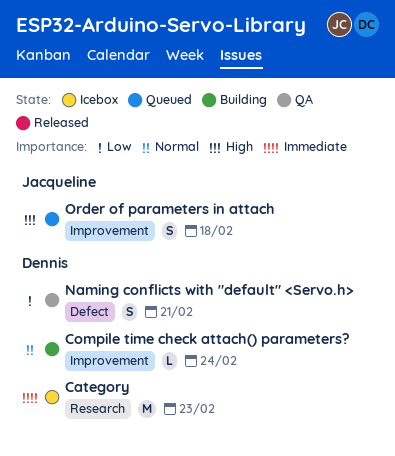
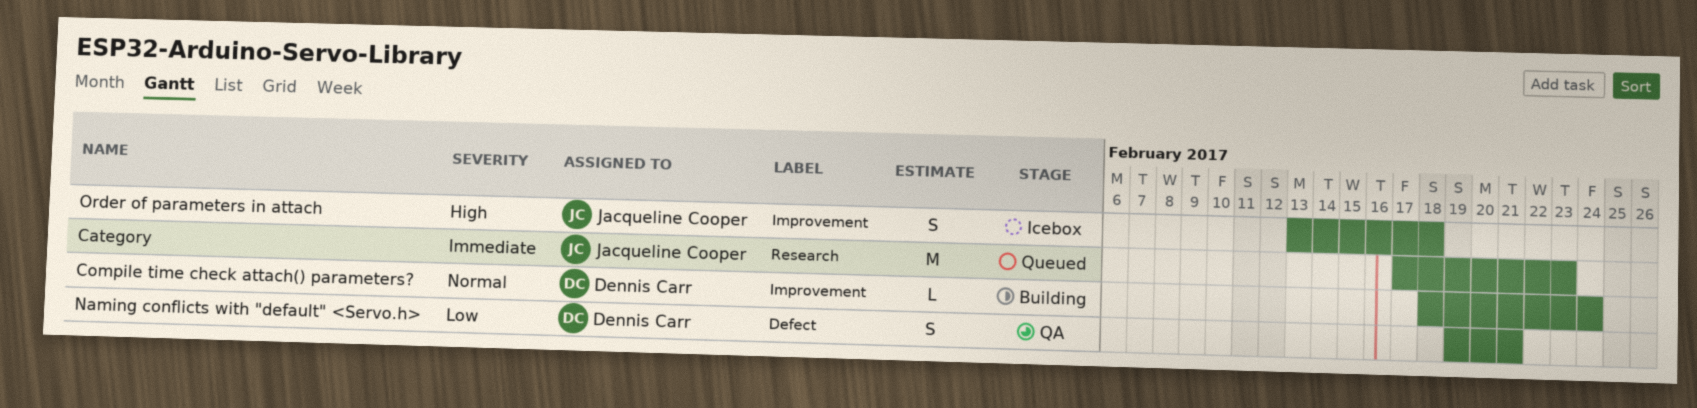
Category, status: Icebox -> Queued
Category, owner: Dennis Carr -> Jacqueline Cooper
Order of parameters in attach, status: Queued -> Icebox

